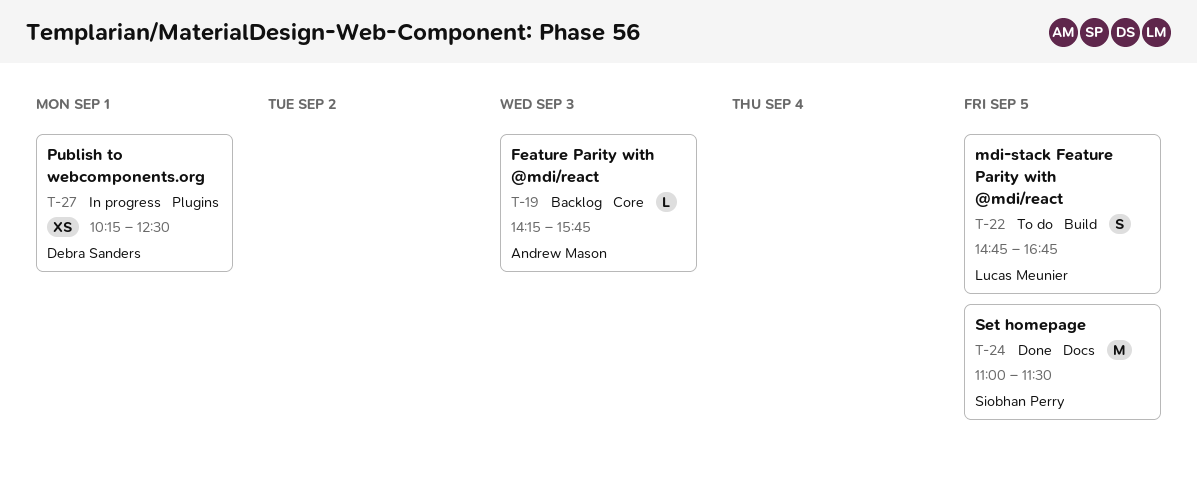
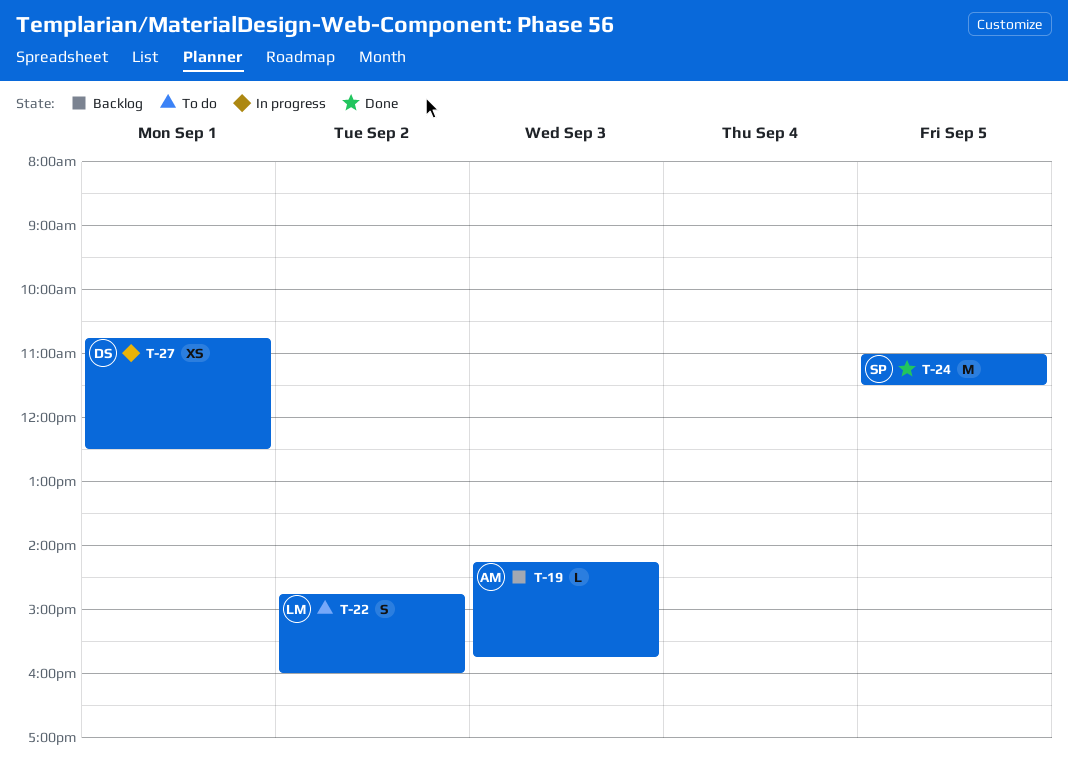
T-22, day: Sep 5 -> Sep 2
T-22, ends: 16:45 -> 16:00
T-27, begins: 10:15 -> 10:45

